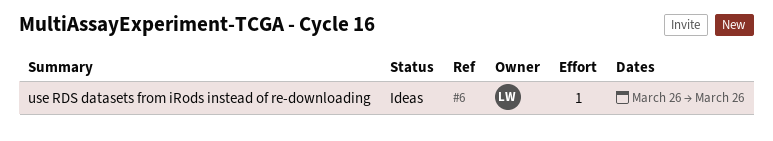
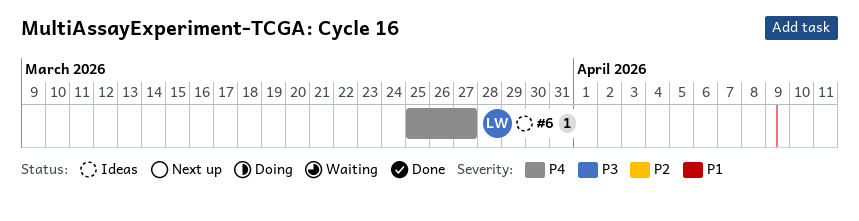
#6, start: Mar 26 -> Mar 25
#6, due: Mar 26 -> Mar 27

